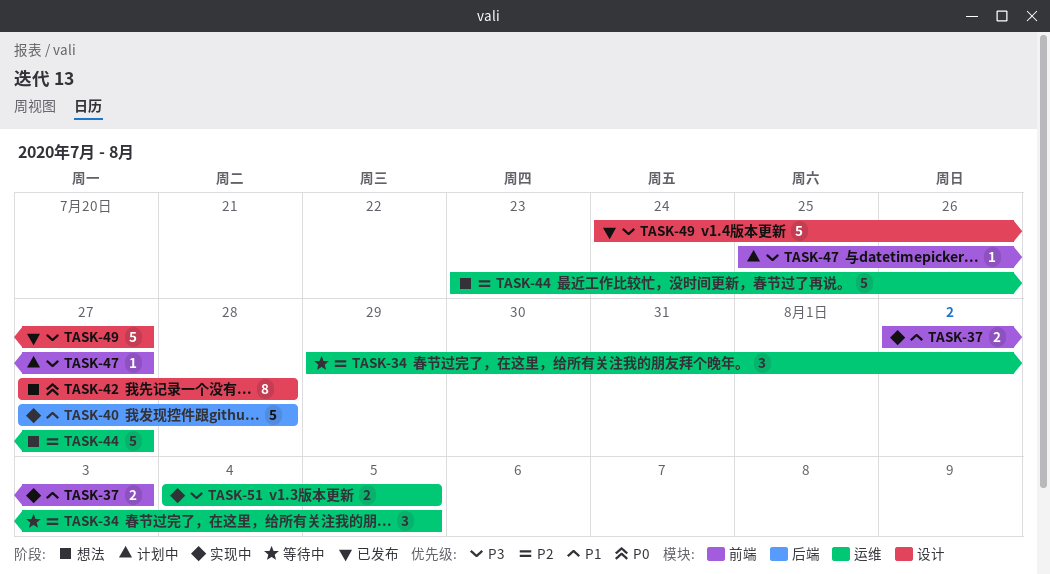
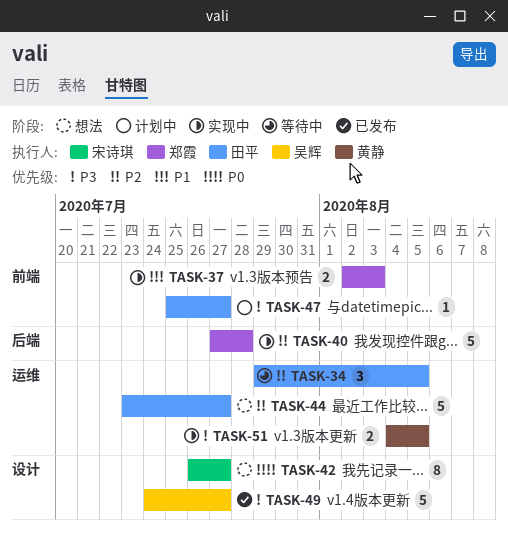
TASK-40, priority: P1 -> P2
TASK-42, start: Jul 27 -> Jul 26
TASK-42, due: Jul 28 -> Jul 27

